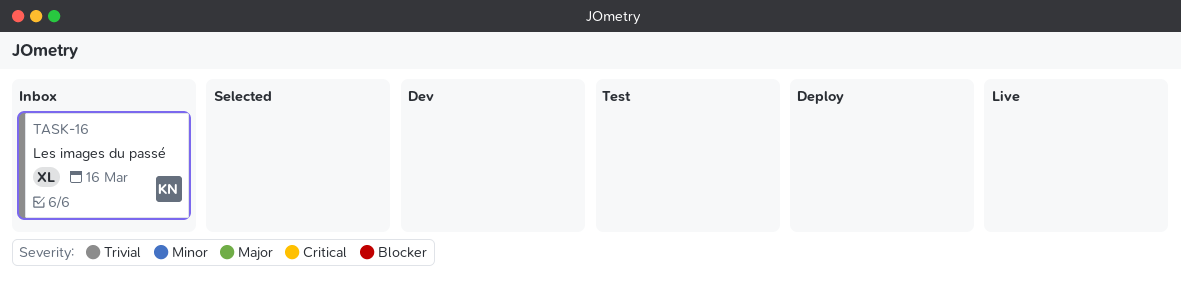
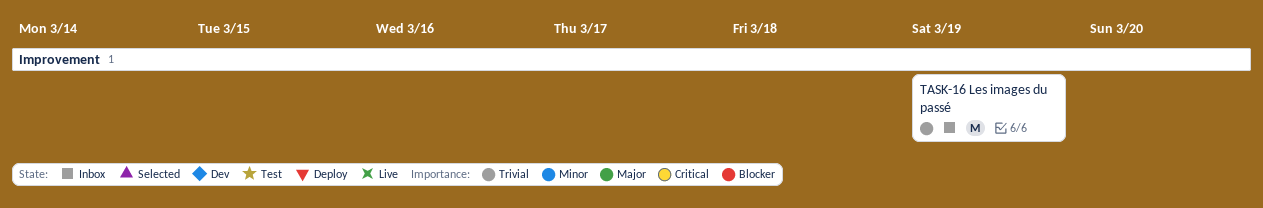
TASK-16, estimate: XL -> M
TASK-16, due: Mar 16 -> Mar 19

